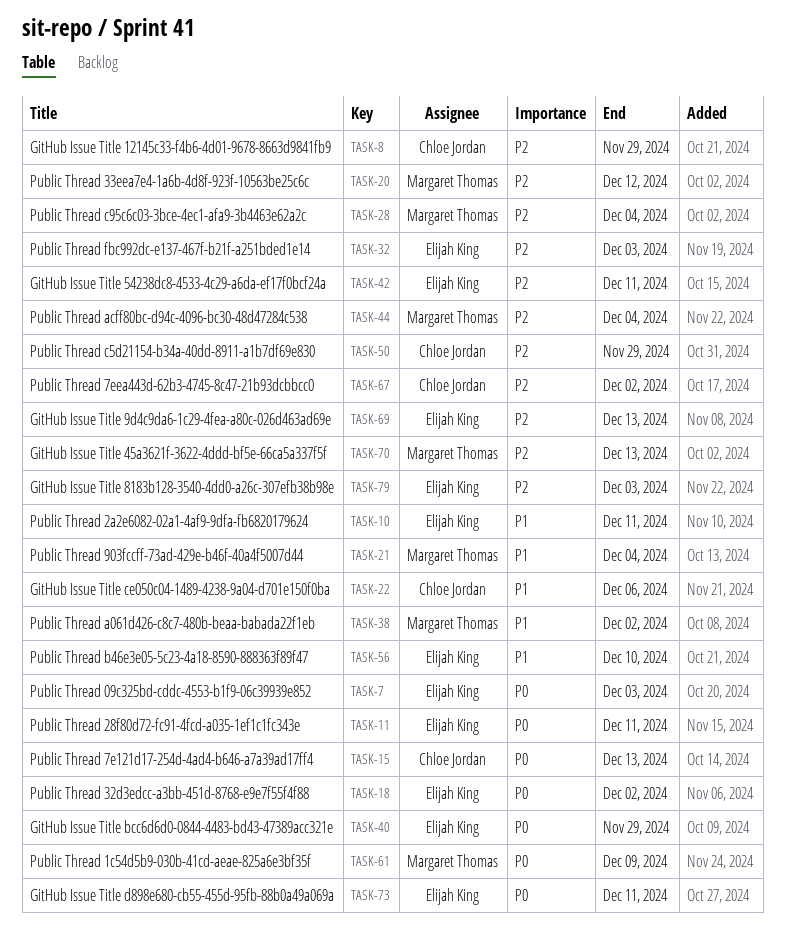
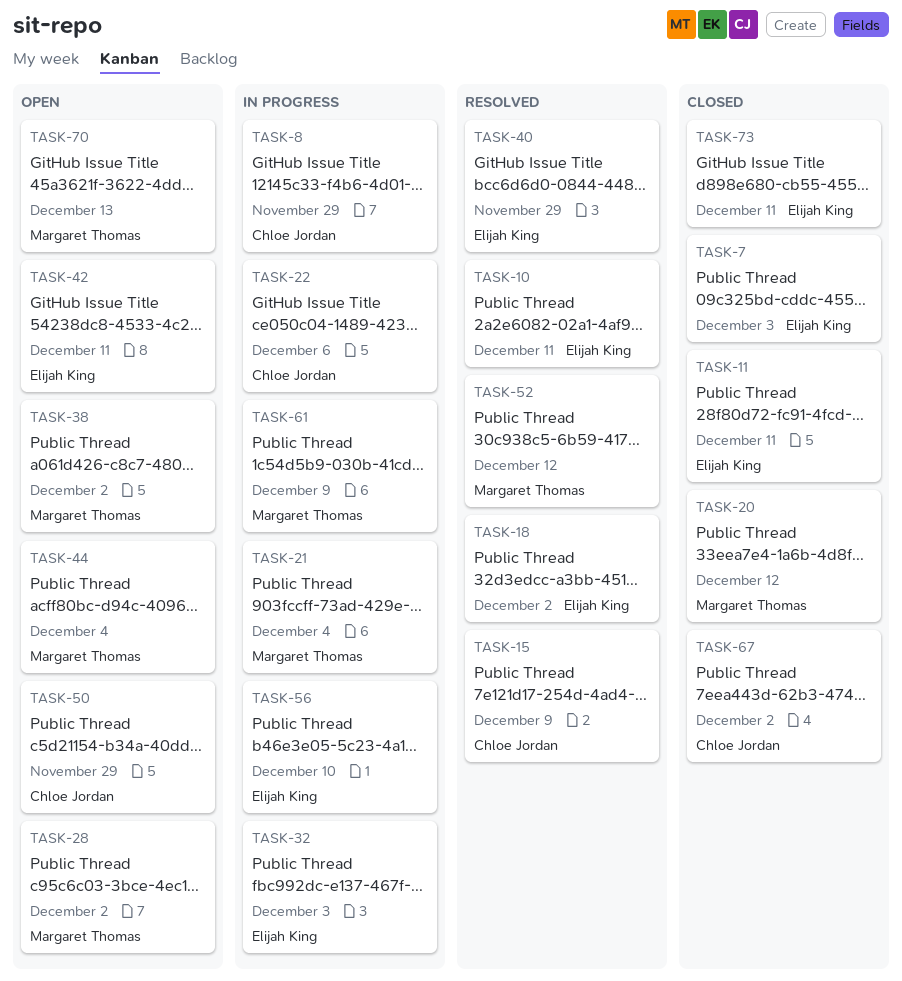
TASK-15, due: Dec 13 -> Dec 9
TASK-28, due: Dec 4 -> Dec 2
TASK-52: none -> present
TASK-69: present -> none
TASK-79: present -> none

